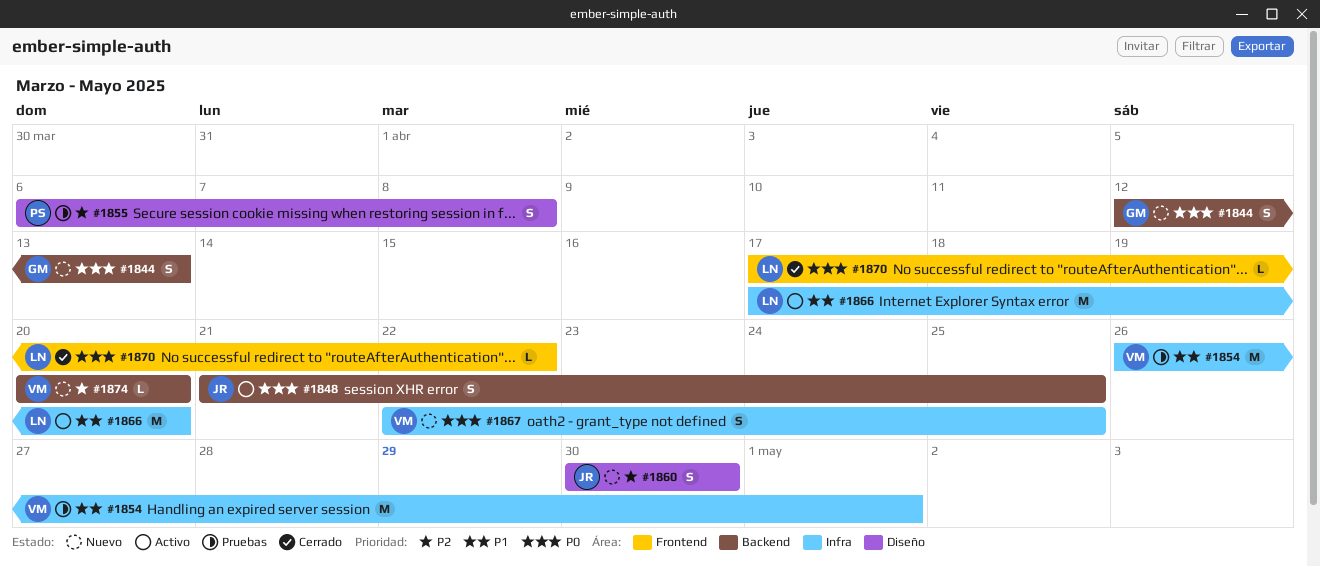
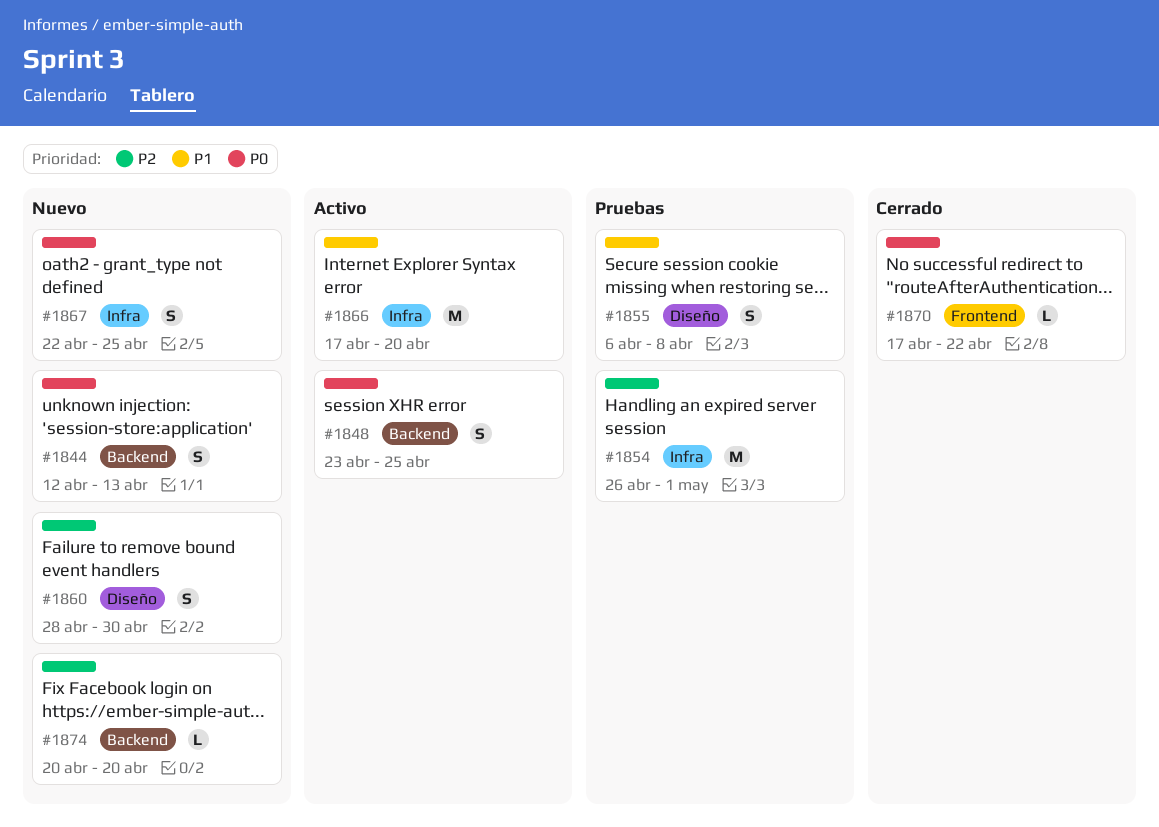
#1848, start: Apr 21 -> Apr 23
#1854, priority: P1 -> P2
#1855, priority: P2 -> P1
#1860, start: Apr 30 -> Apr 28

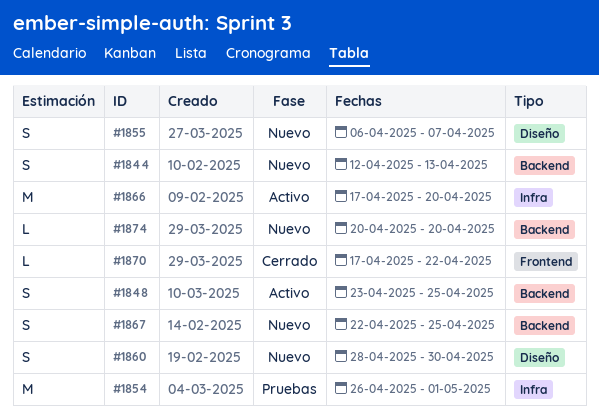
#1855, status: Pruebas -> Nuevo
#1855, due: Apr 8 -> Apr 7
#1867, label: Infra -> Backend

